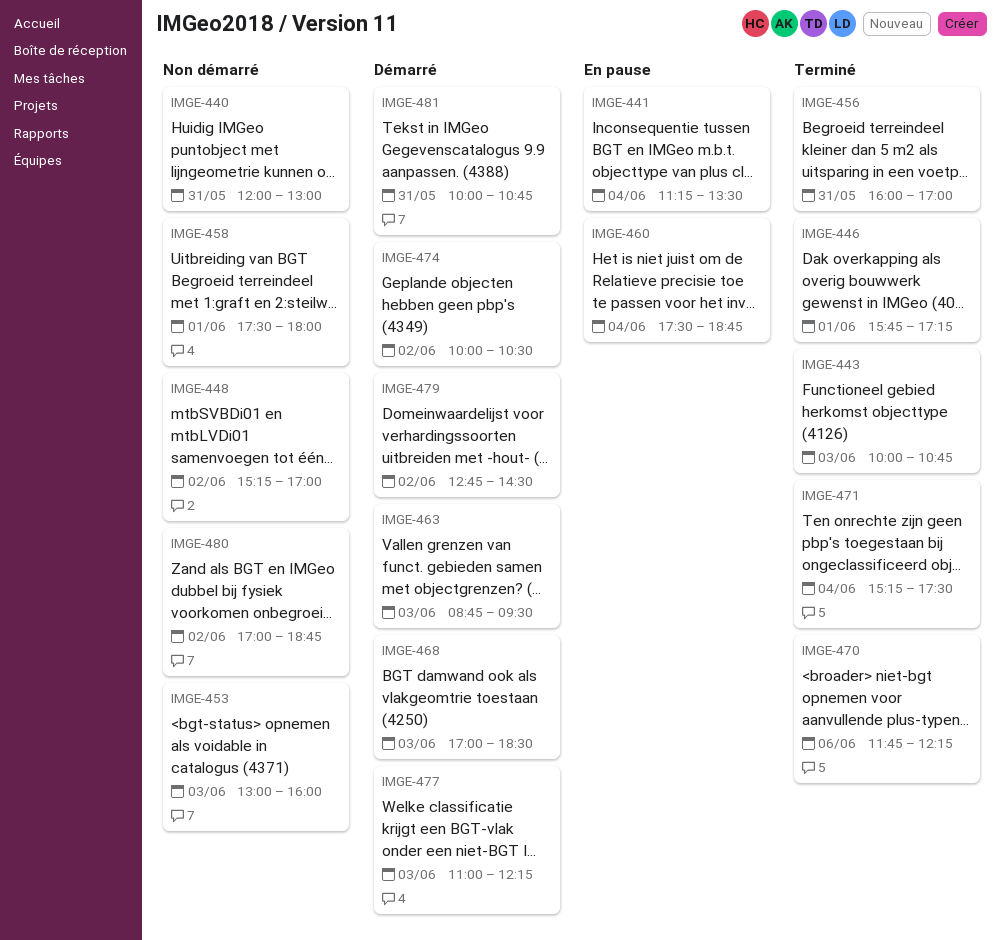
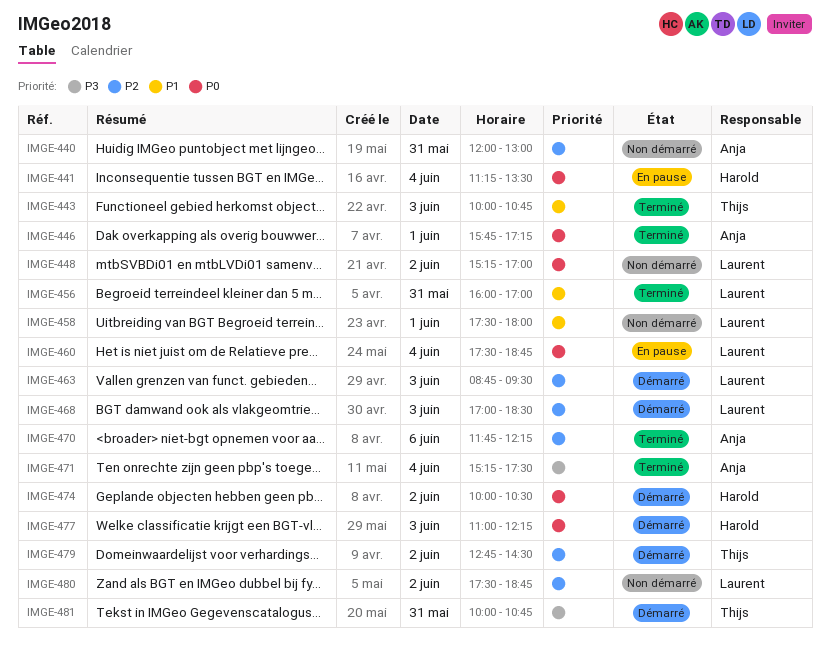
IMGE-453: present -> none
IMGE-480, begins: 17:00 -> 17:30

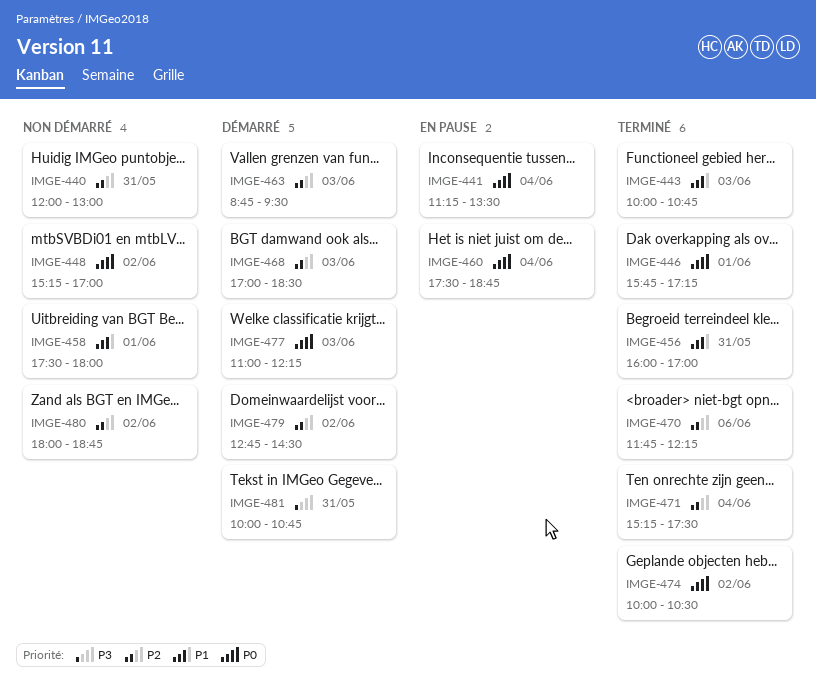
IMGE-471, priority: P3 -> P2
IMGE-474, status: Démarré -> Terminé
IMGE-480, begins: 17:30 -> 18:00

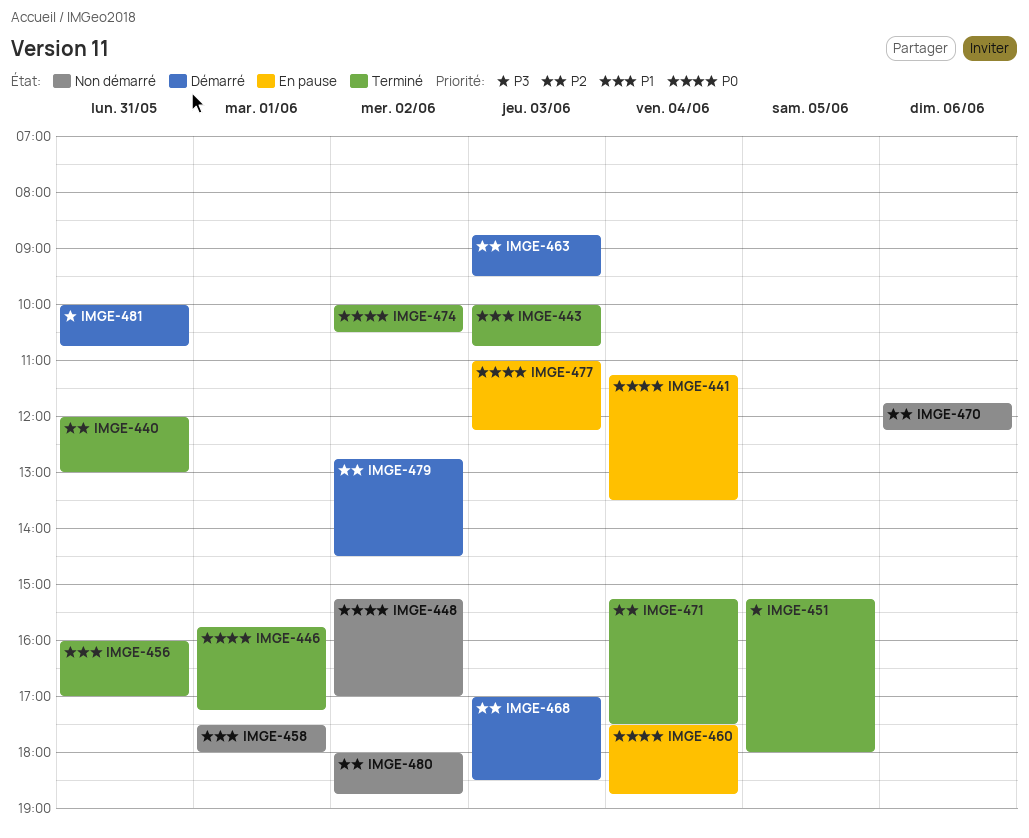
IMGE-440, status: Non démarré -> Terminé
IMGE-451: none -> present
IMGE-470, status: Terminé -> Non démarré
IMGE-477, status: Démarré -> En pause

